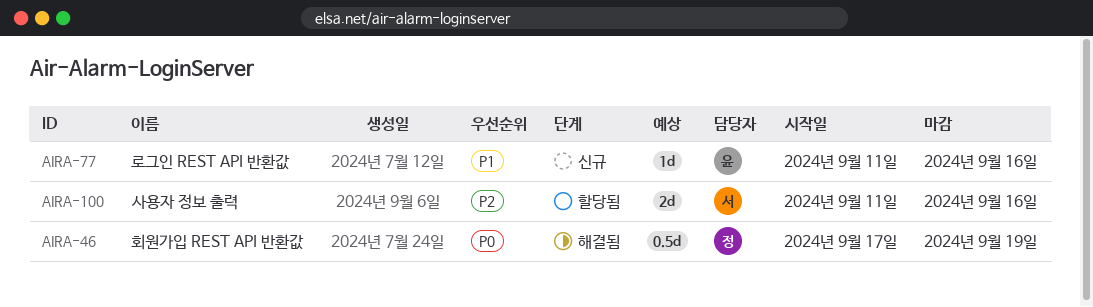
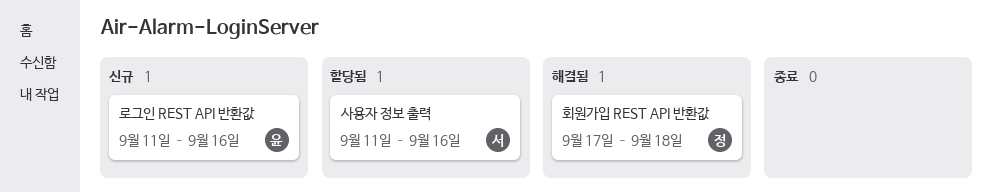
회원가입 REST API 반환값, due: Sep 19 -> Sep 18

